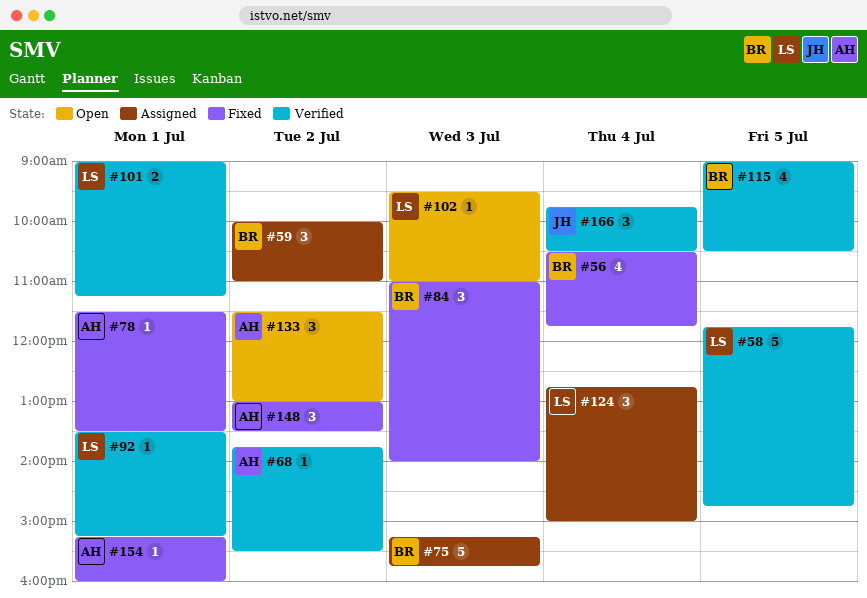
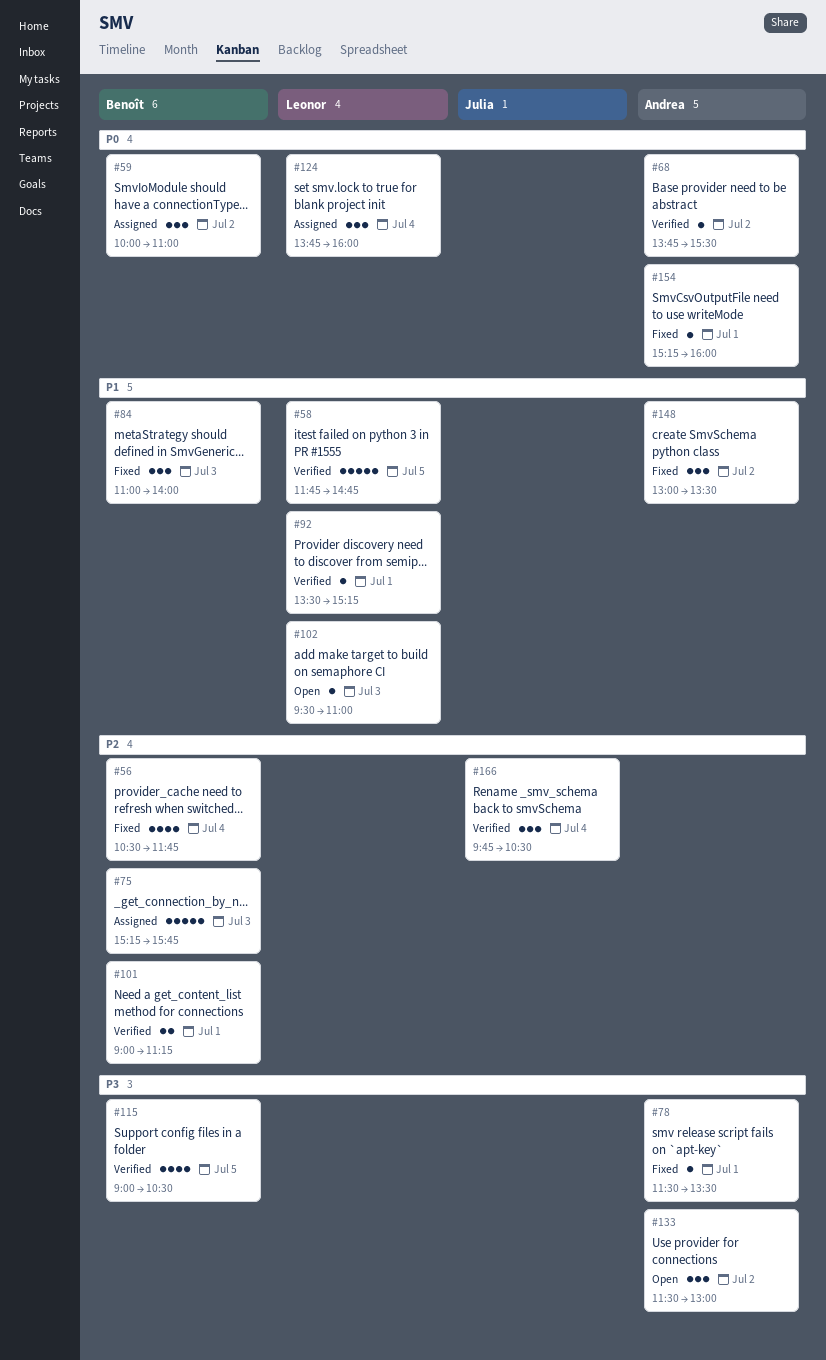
#101, owner: Leonor -> Benoît
#124, begins: 12:45 -> 13:45
#124, ends: 15:00 -> 16:00

